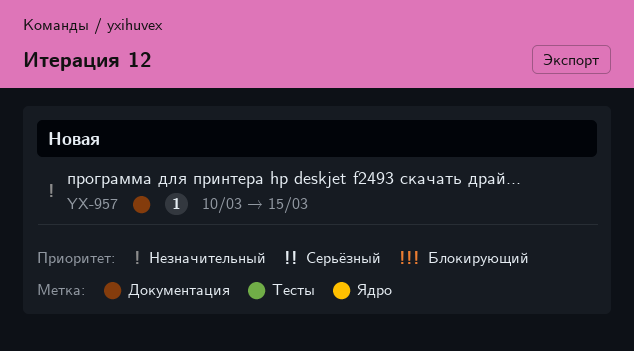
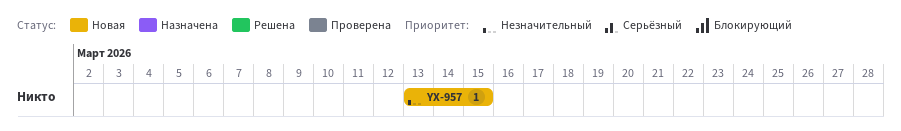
YX-957, start: Mar 10 -> Mar 13

